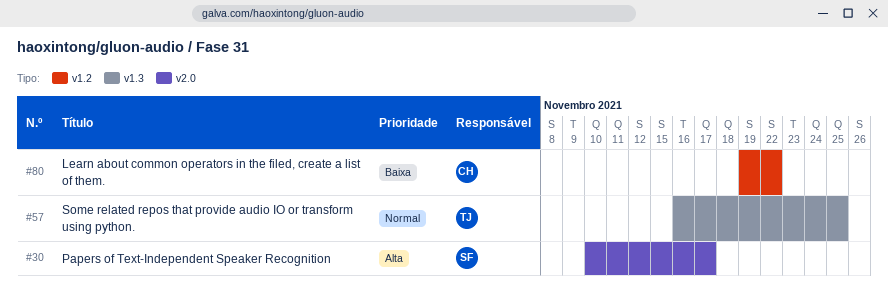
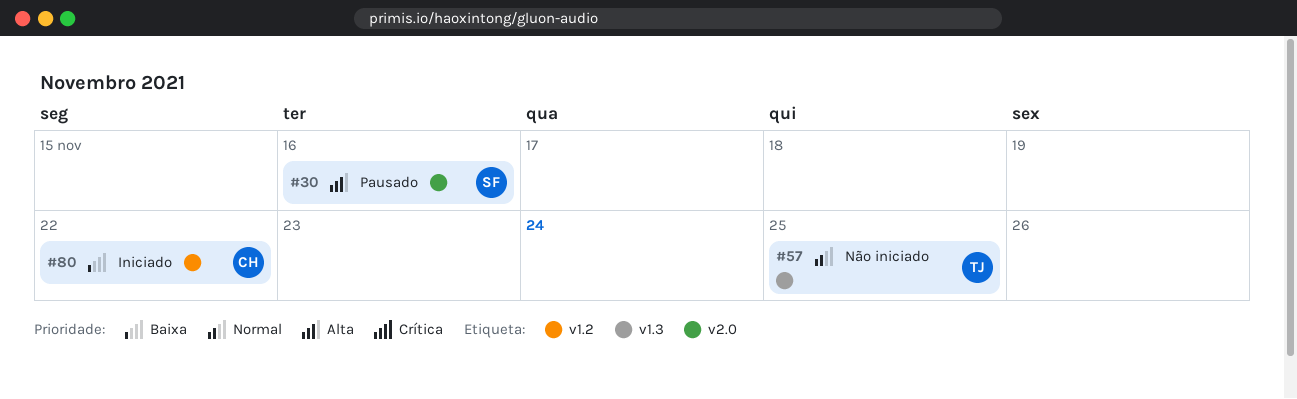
#30, due: Nov 17 -> Nov 16

